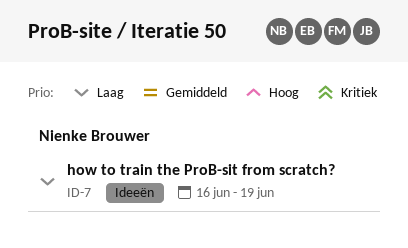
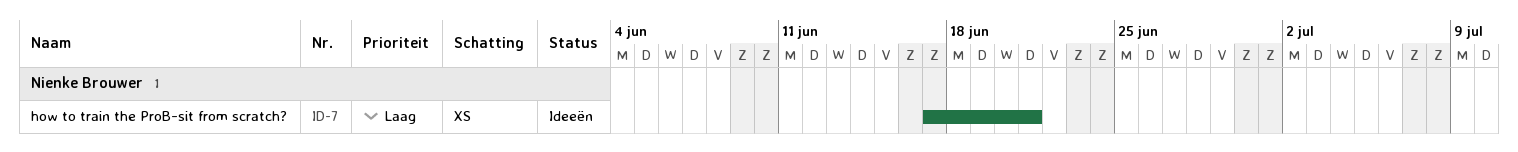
ID-7, start: Jun 16 -> Jun 17
ID-7, due: Jun 19 -> Jun 21

